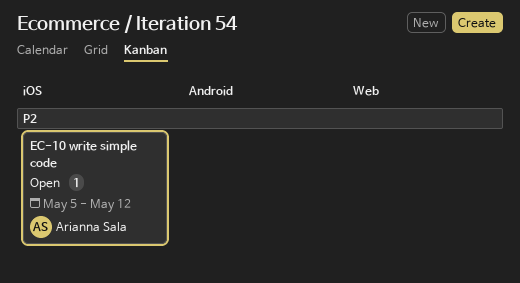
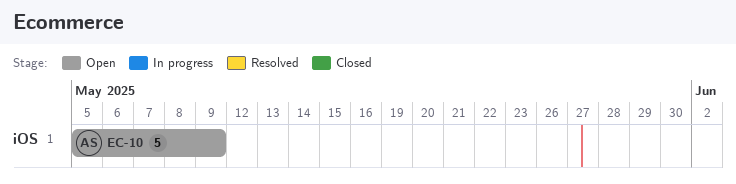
EC-10, estimate: 1 -> 5
EC-10, due: May 12 -> May 9

